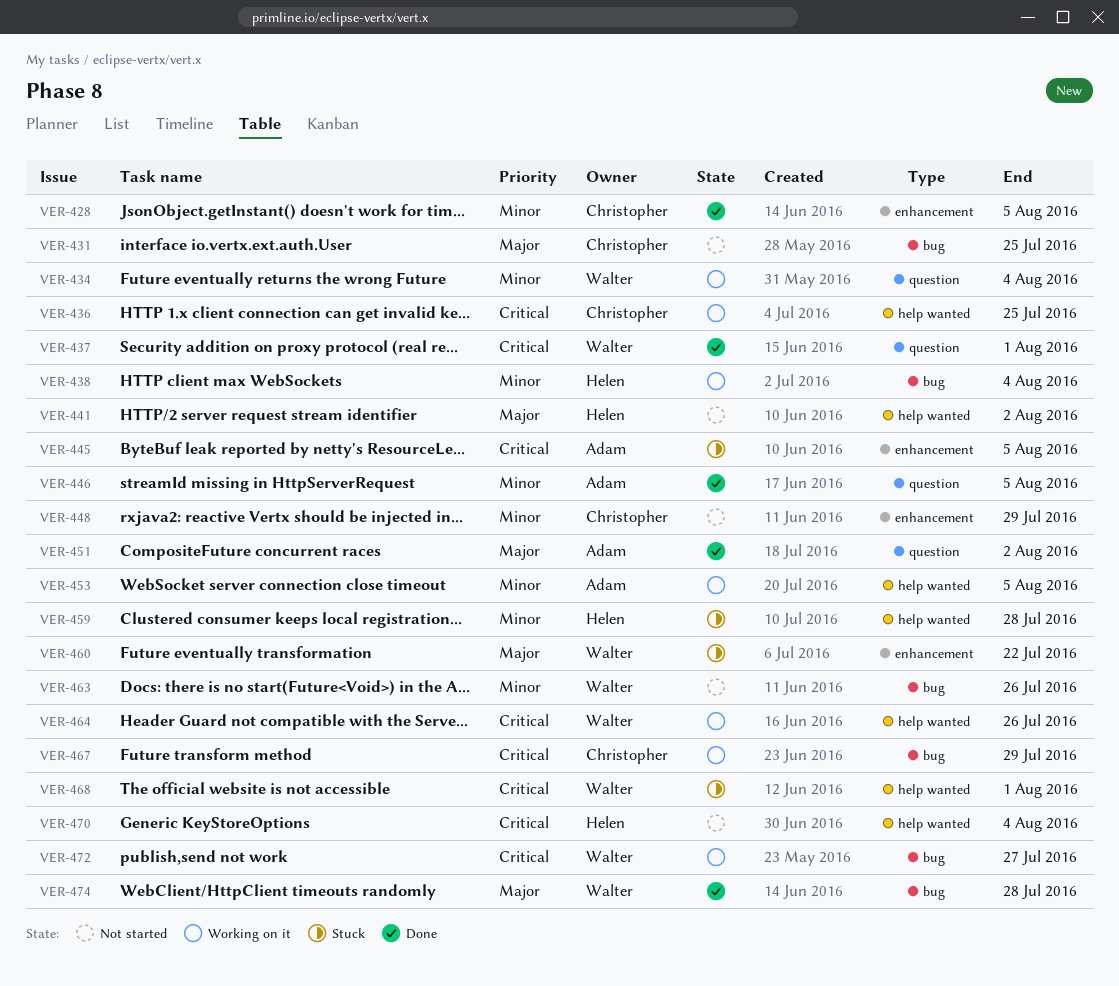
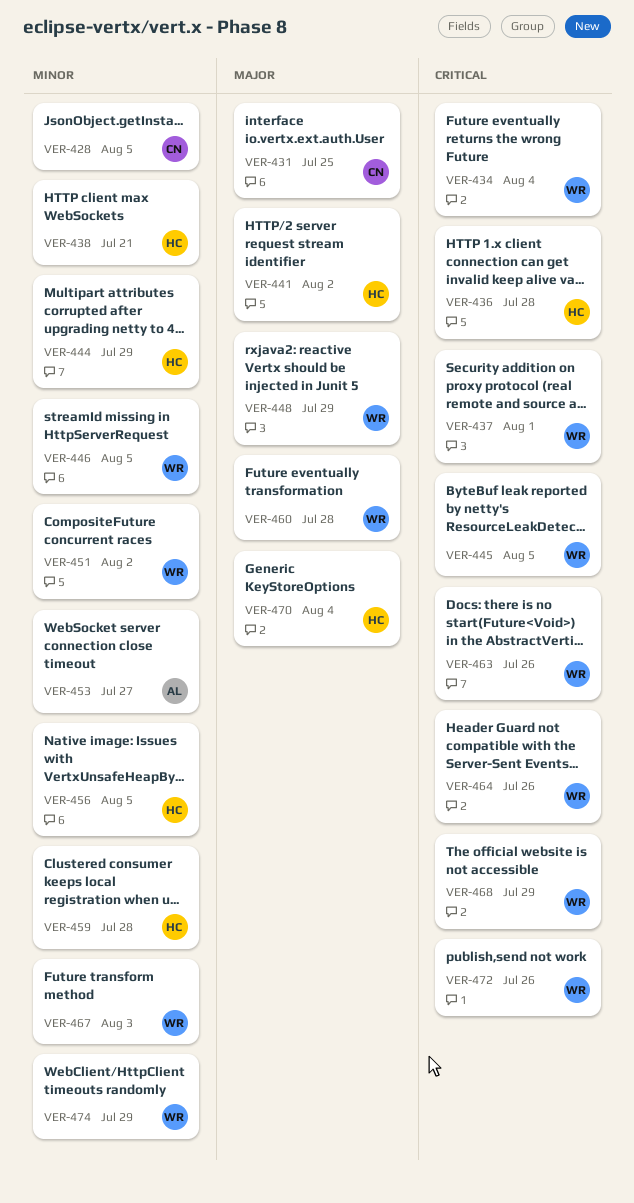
VER-434, priority: Minor -> Critical
VER-436, owner: Christopher -> Helen
VER-436, due: Jul 25 -> Jul 28
VER-438, due: Aug 4 -> Jul 21
VER-444: none -> present
VER-445, owner: Adam -> Walter
VER-446, owner: Adam -> Walter
VER-448, owner: Christopher -> Walter
VER-448, priority: Minor -> Major
VER-451, owner: Adam -> Walter
VER-451, priority: Major -> Minor
VER-453, due: Aug 5 -> Jul 27
VER-456: none -> present
VER-460, due: Jul 22 -> Jul 28
VER-463, priority: Minor -> Critical
VER-467, owner: Christopher -> Walter
VER-467, priority: Critical -> Minor
VER-467, due: Jul 29 -> Aug 3
VER-468, due: Aug 1 -> Jul 29
VER-470, priority: Critical -> Major
VER-472, due: Jul 27 -> Jul 26
VER-474, priority: Major -> Minor
VER-474, due: Jul 28 -> Jul 29

